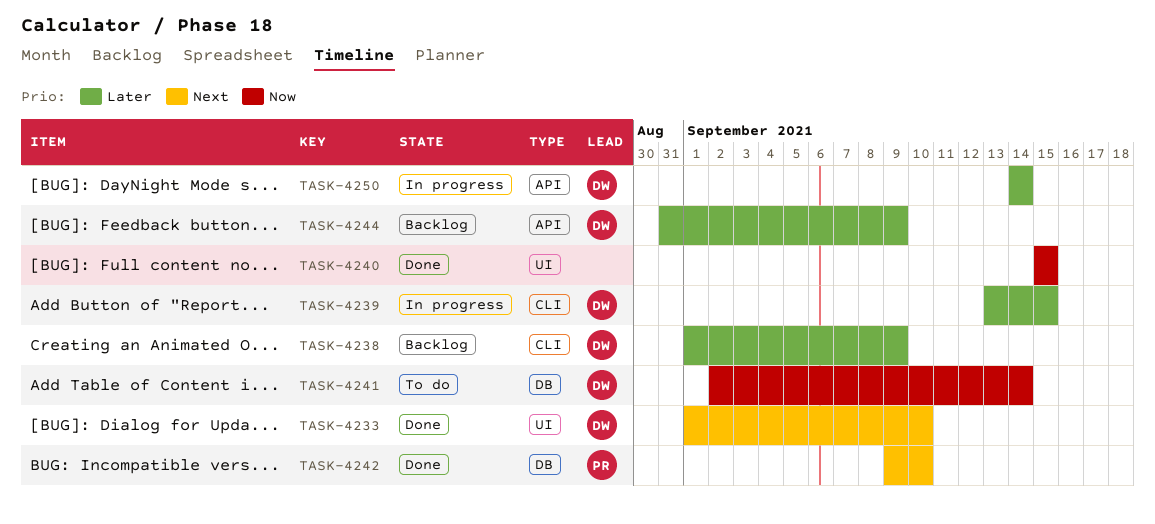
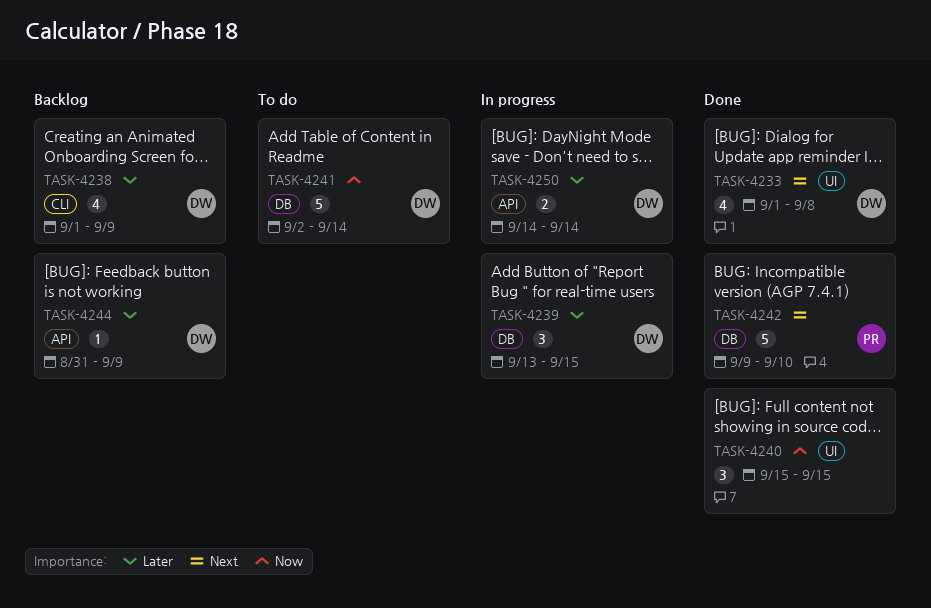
TASK-4233, due: Sep 10 -> Sep 8
TASK-4239, label: CLI -> DB

